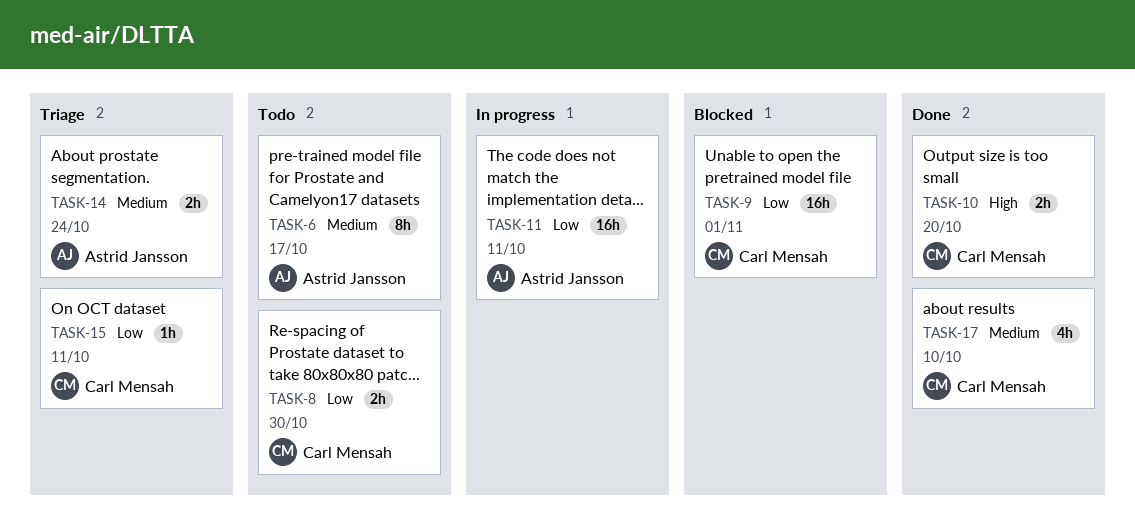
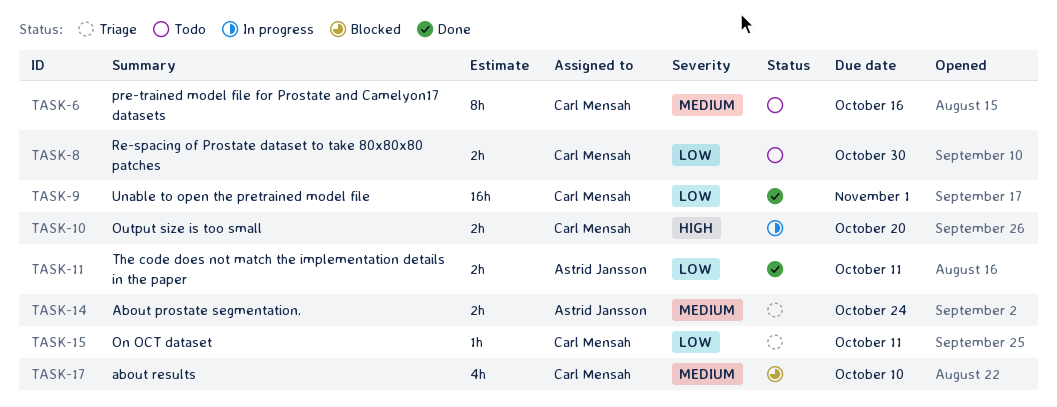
TASK-6, owner: Astrid Jansson -> Carl Mensah
TASK-6, due: Oct 17 -> Oct 16
TASK-9, status: Blocked -> Done
TASK-10, status: Done -> In progress
TASK-11, status: In progress -> Done
TASK-11, estimate: 16h -> 2h
TASK-17, status: Done -> Blocked

